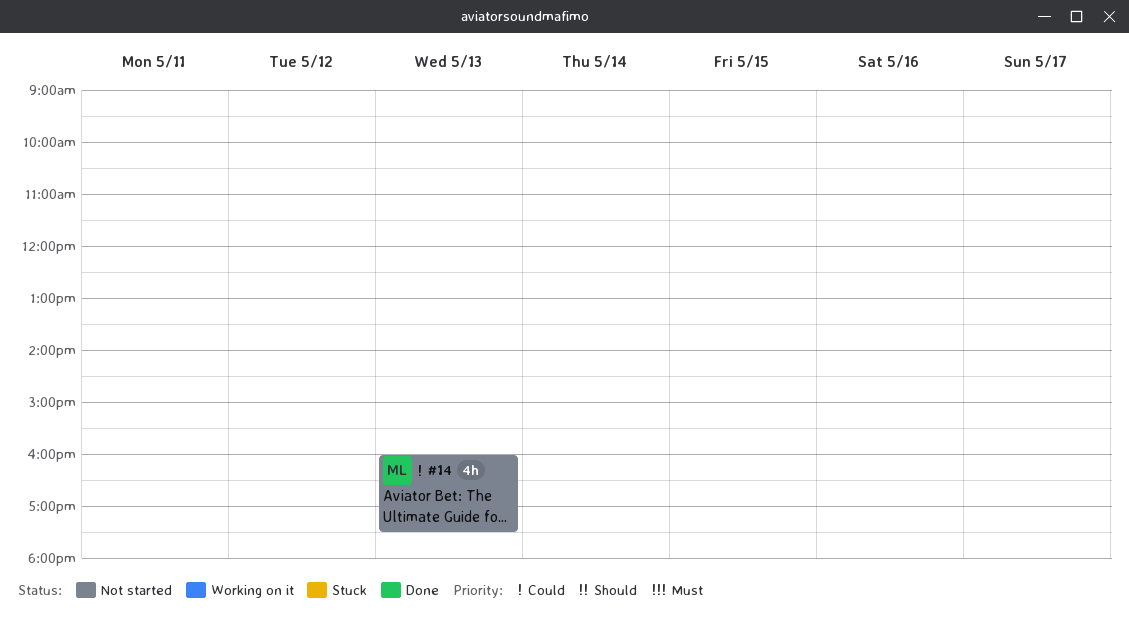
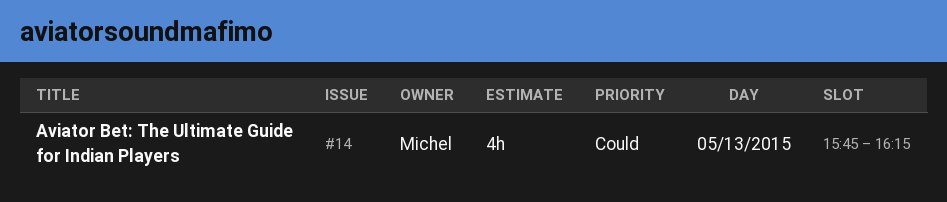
#14, begins: 16:00 -> 15:45
#14, ends: 17:30 -> 16:15

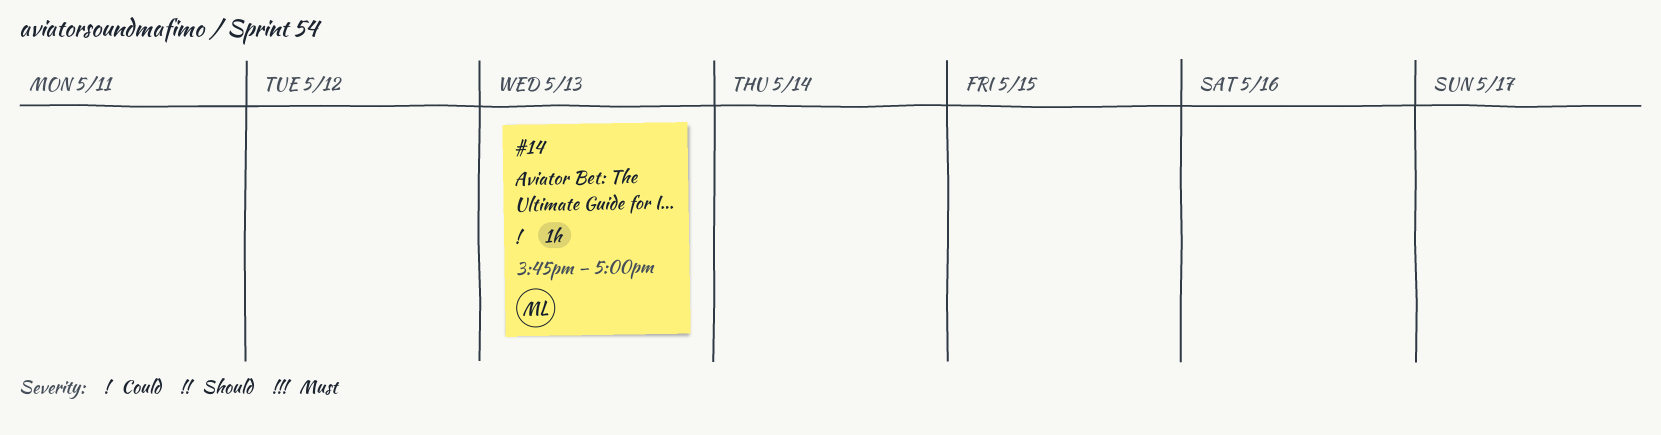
#14, estimate: 4h -> 1h
#14, ends: 16:15 -> 17:00

